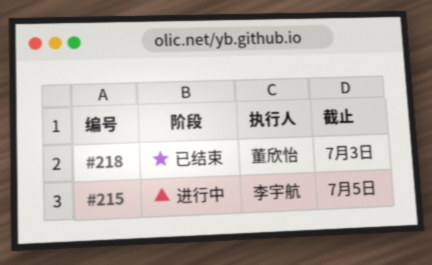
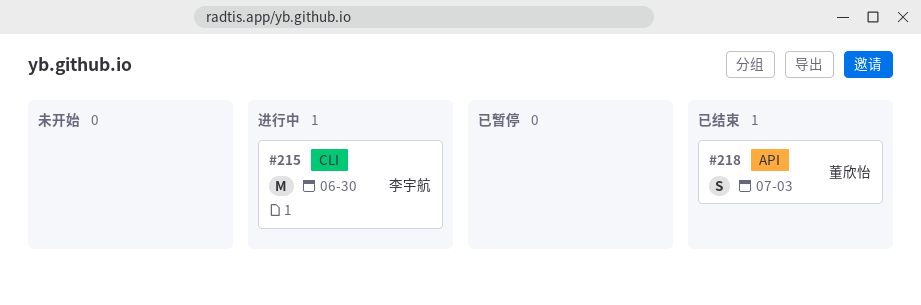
#215, due: Jul 5 -> Jun 30

